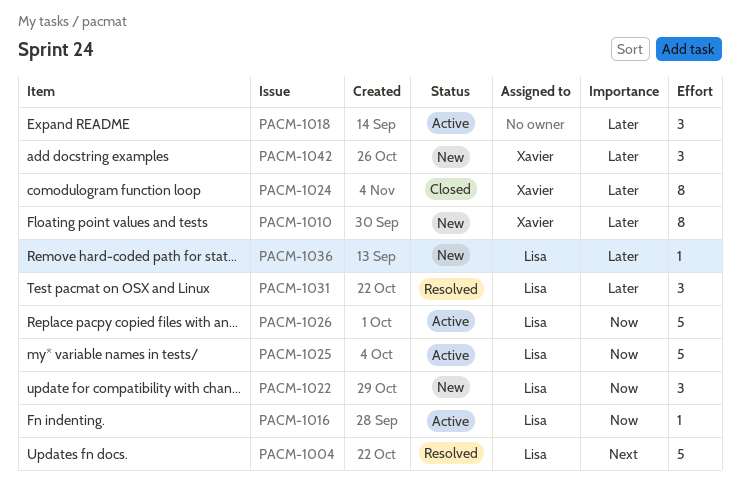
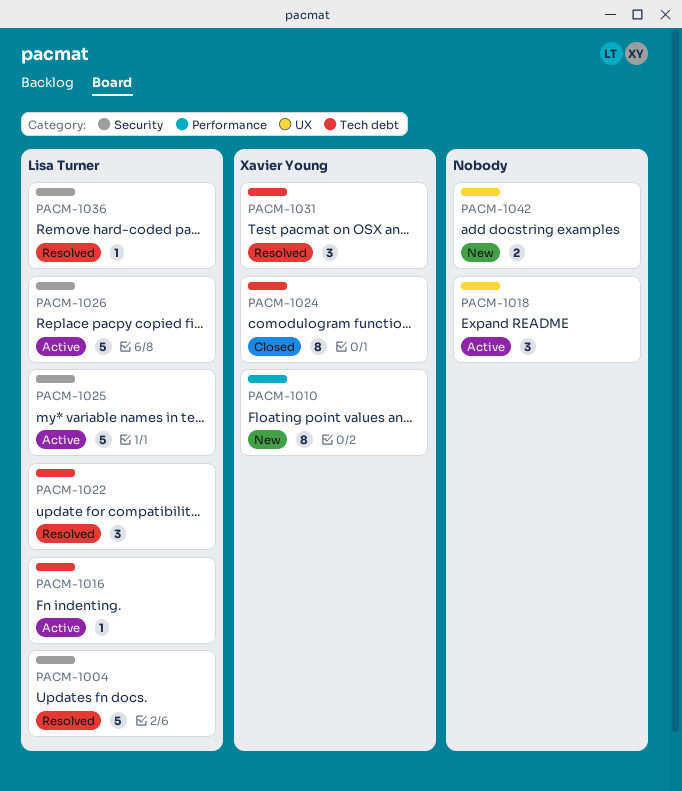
PACM-1022, status: New -> Resolved
PACM-1031, owner: Lisa Turner -> Xavier Young
PACM-1036, status: New -> Resolved
PACM-1042, owner: Xavier Young -> none
PACM-1042, estimate: 3 -> 2

